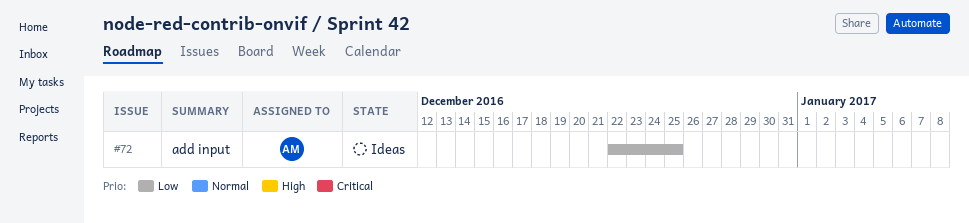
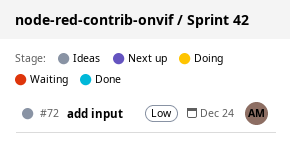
#72, due: Dec 25 -> Dec 24

